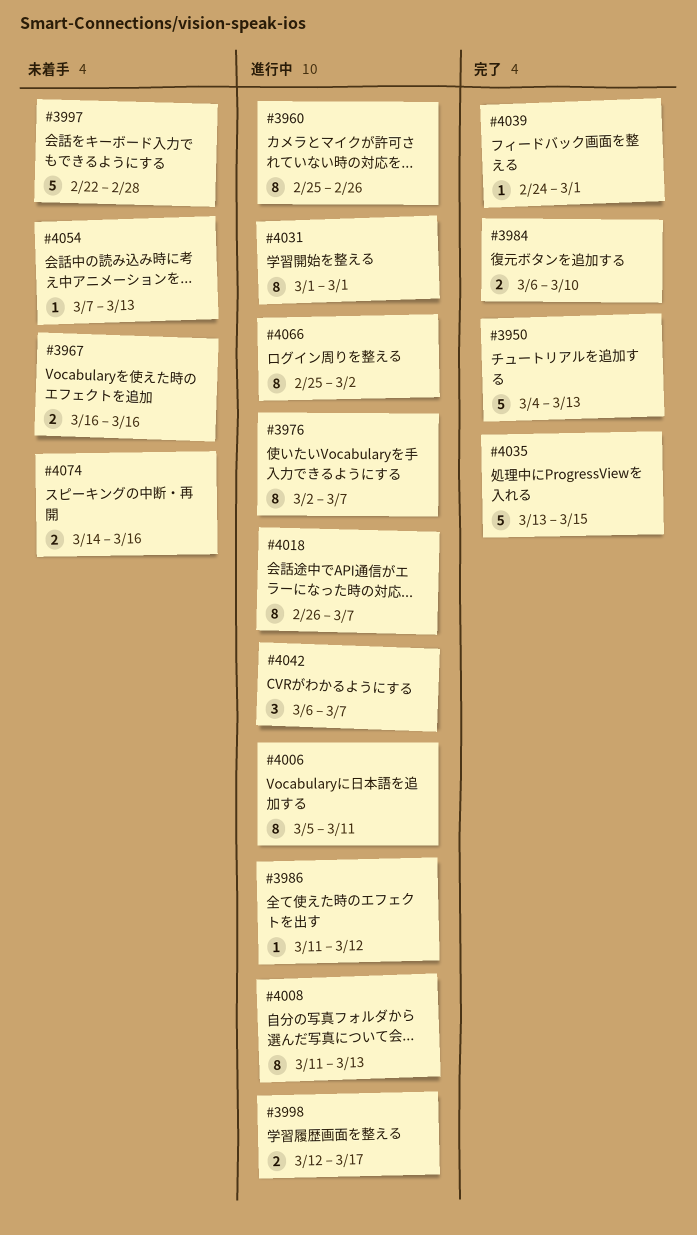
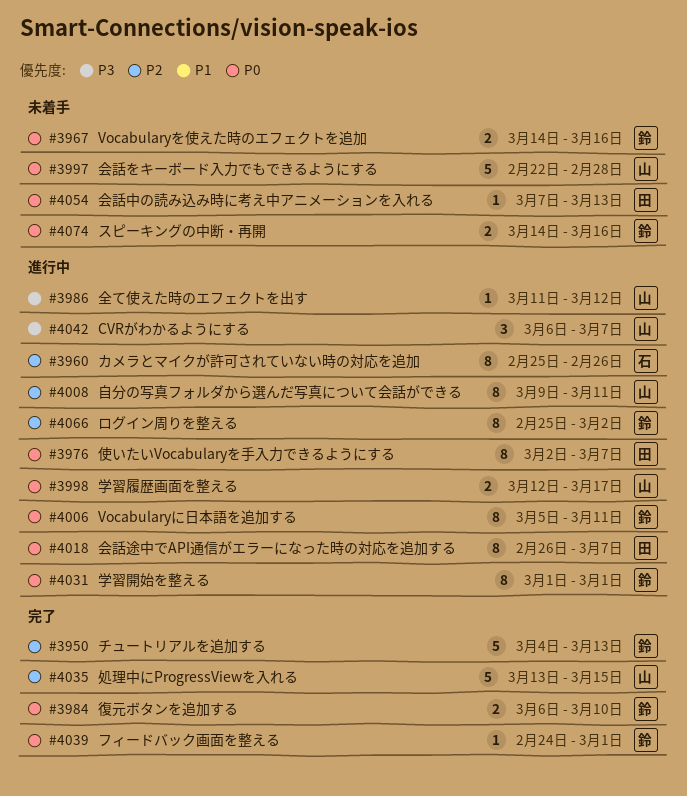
#3967, start: Mar 16 -> Mar 14
#4008, start: Mar 11 -> Mar 9
#4008, due: Mar 13 -> Mar 11

